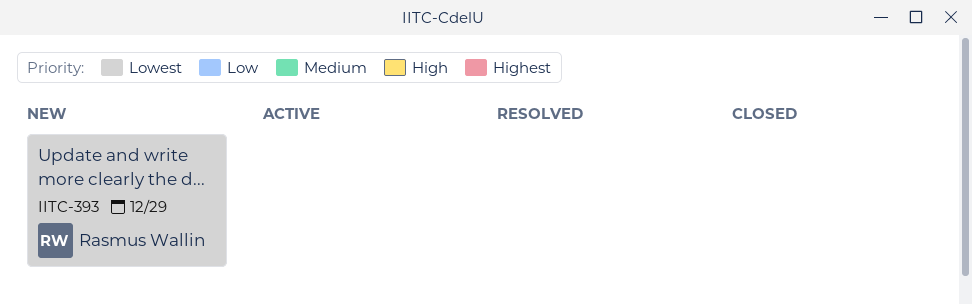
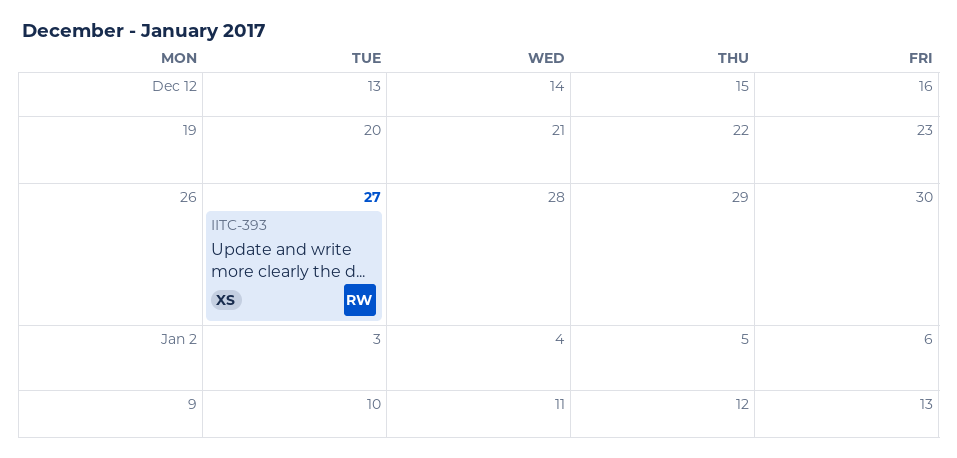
IITC-393, due: Dec 29 -> Dec 27

